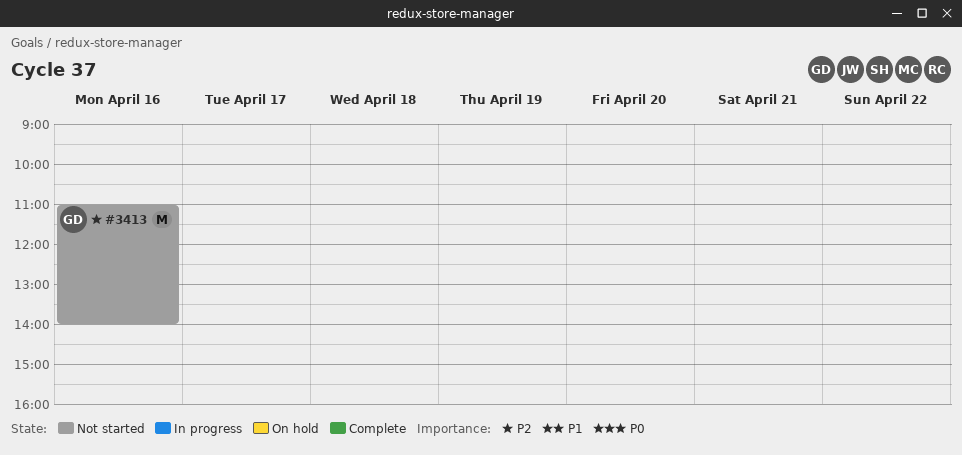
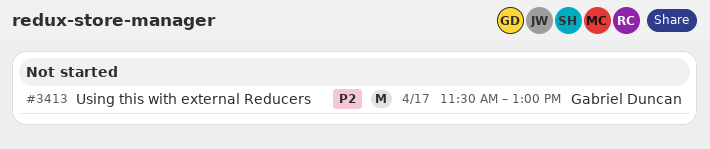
#3413, day: Apr 16 -> Apr 17
#3413, begins: 11:00 -> 11:30
#3413, ends: 14:00 -> 13:00

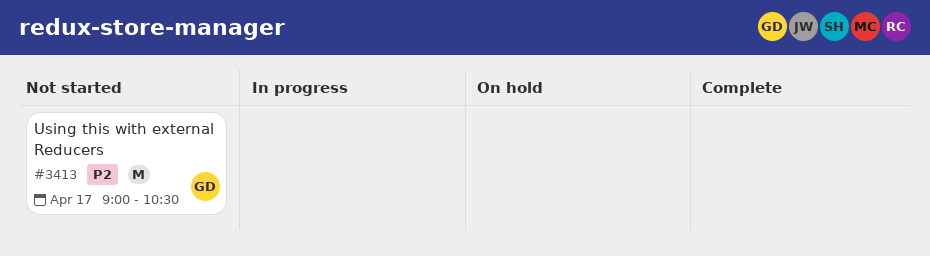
#3413, begins: 11:30 -> 09:00
#3413, ends: 13:00 -> 10:30

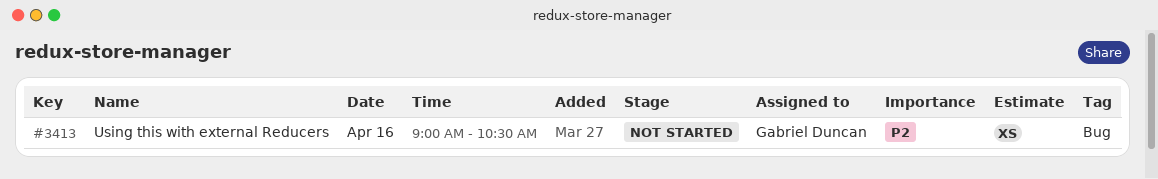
#3413, estimate: M -> XS
#3413, day: Apr 17 -> Apr 16

